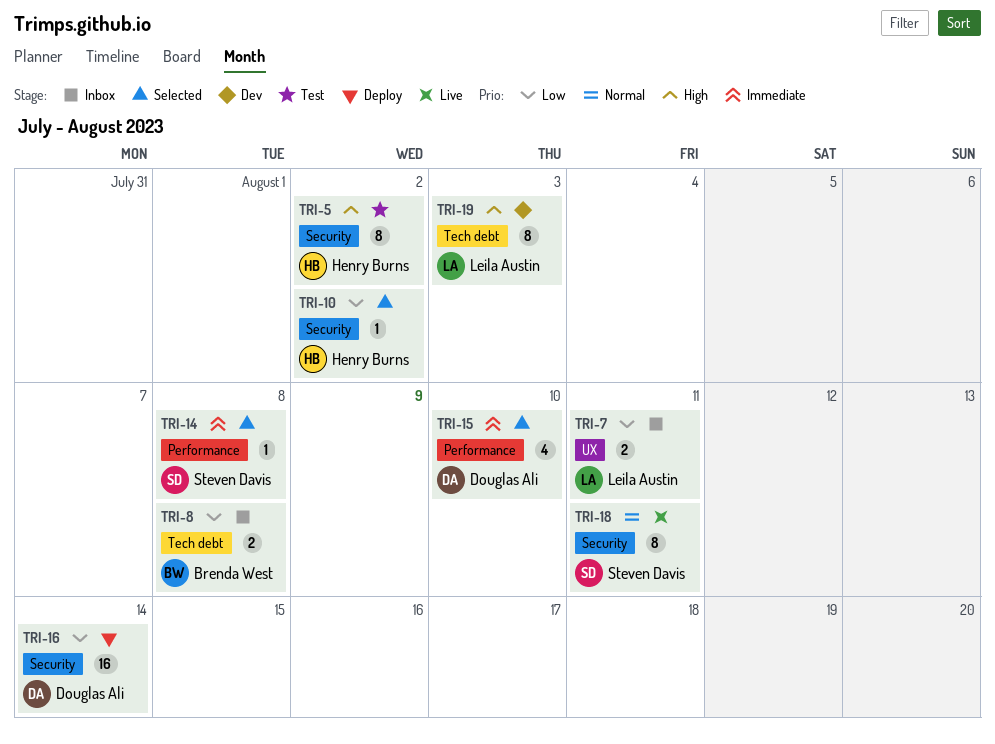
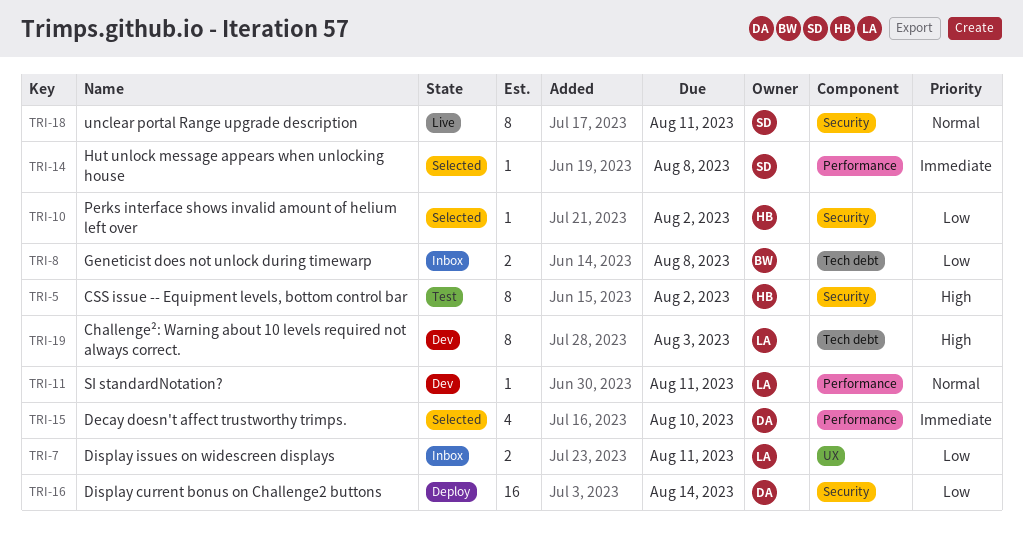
TRI-11: none -> present

